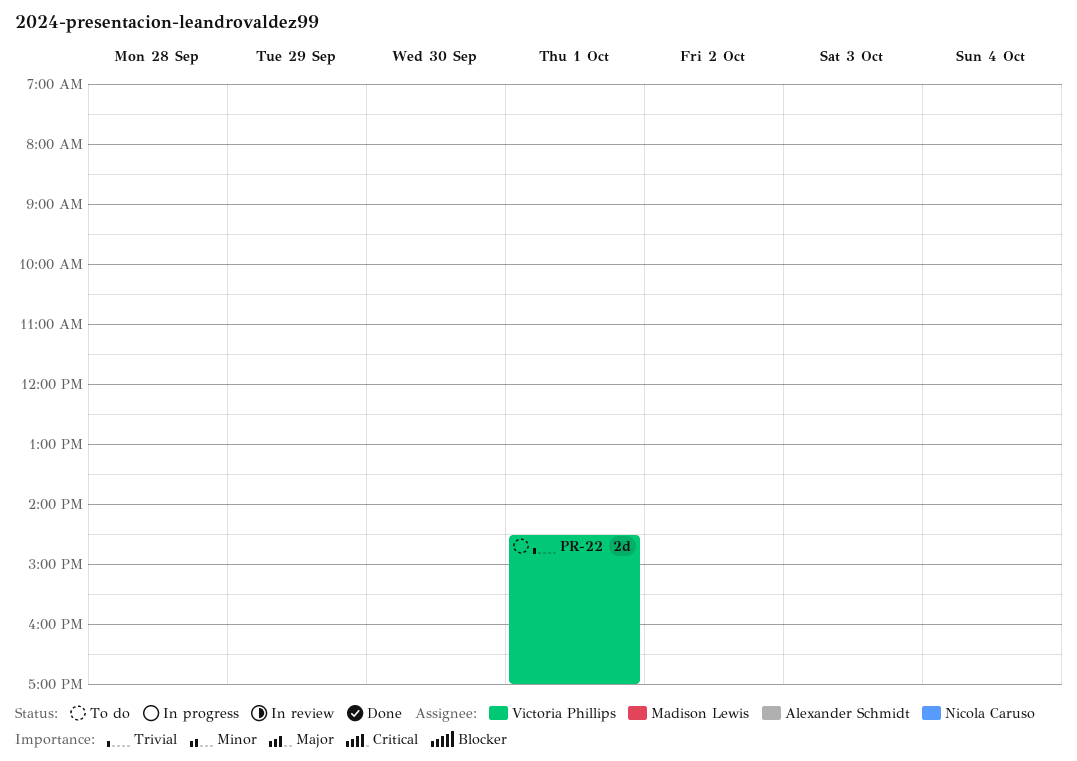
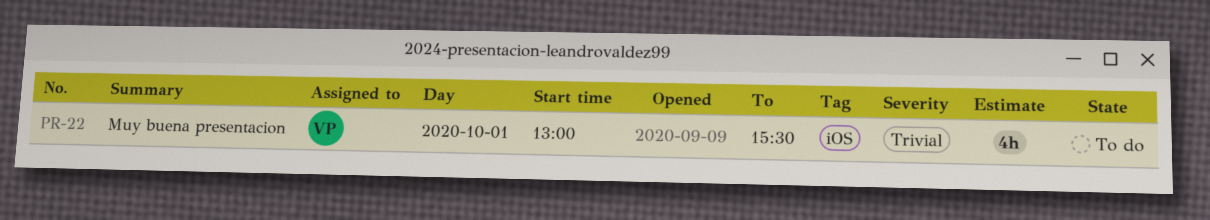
PR-22, estimate: 2d -> 4h
PR-22, begins: 14:30 -> 13:00
PR-22, ends: 17:00 -> 15:30

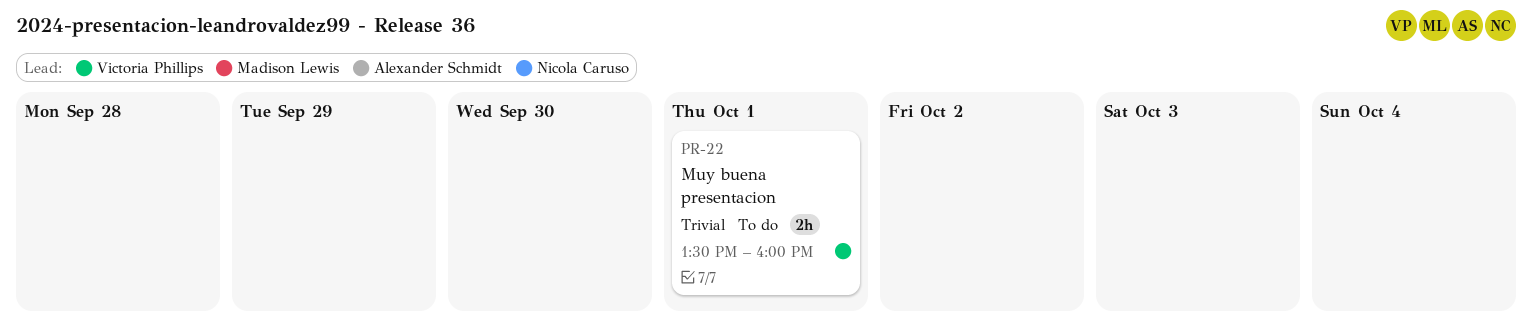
PR-22, estimate: 4h -> 2h
PR-22, begins: 13:00 -> 13:30
PR-22, ends: 15:30 -> 16:00

